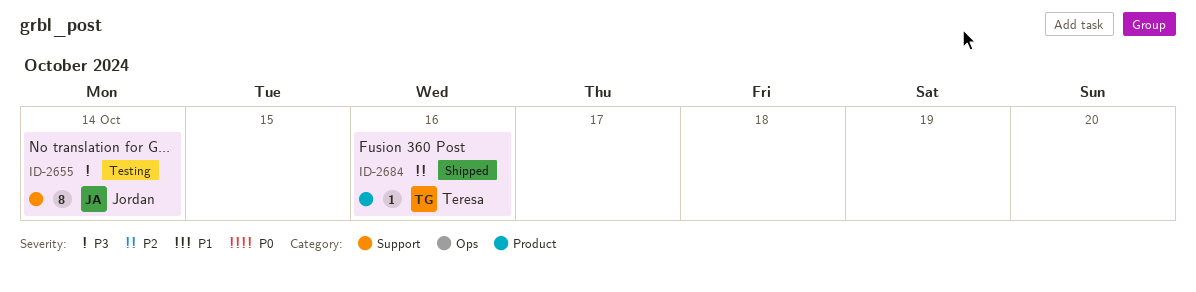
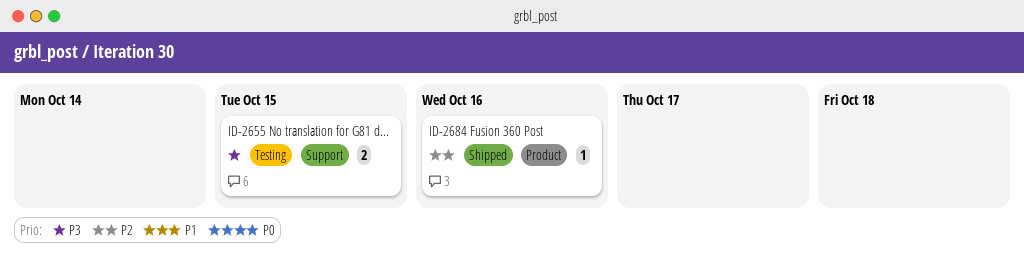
ID-2655, estimate: 8 -> 2
ID-2655, due: Oct 14 -> Oct 15

